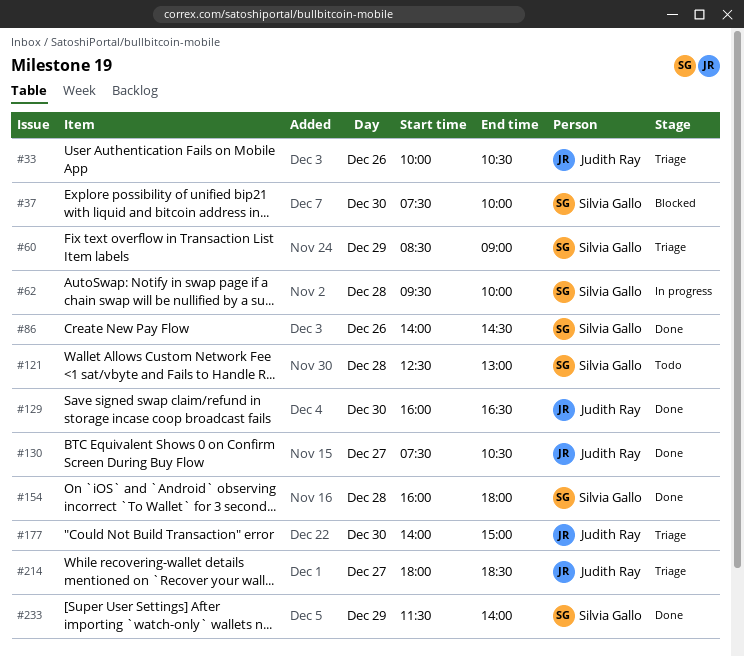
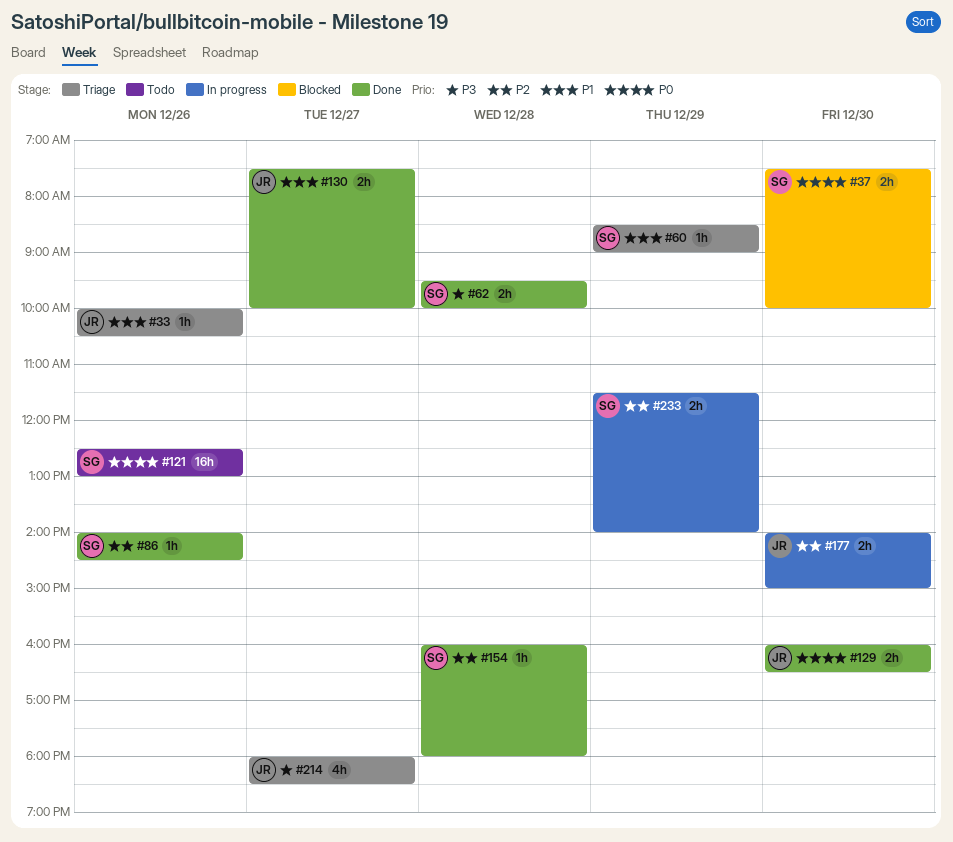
#62, status: In progress -> Done
#121, day: Dec 28 -> Dec 26
#130, ends: 10:30 -> 10:00
#177, status: Triage -> In progress
#233, status: Done -> In progress

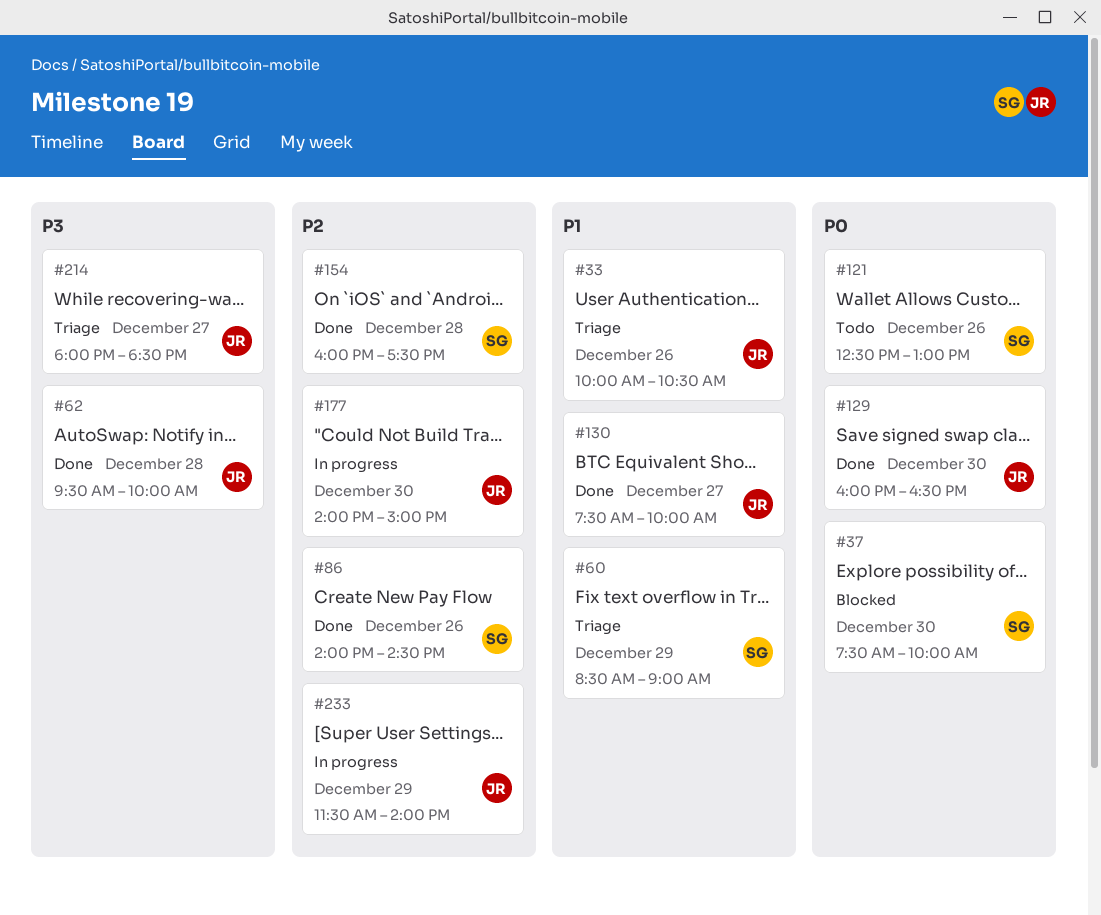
#62, owner: SG -> JR
#154, ends: 18:00 -> 17:30
#233, owner: SG -> JR

